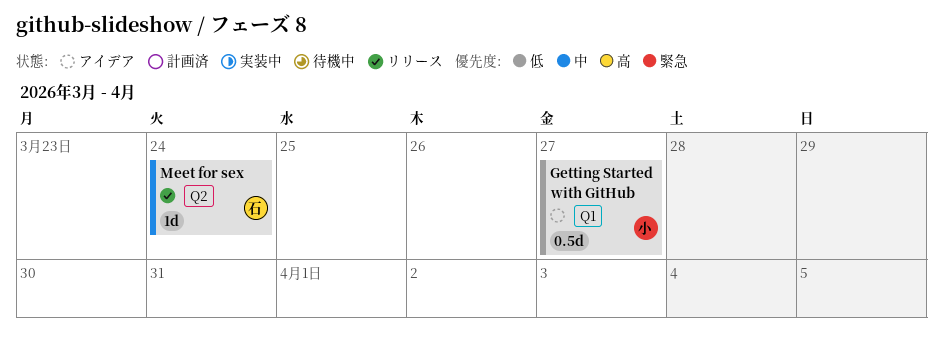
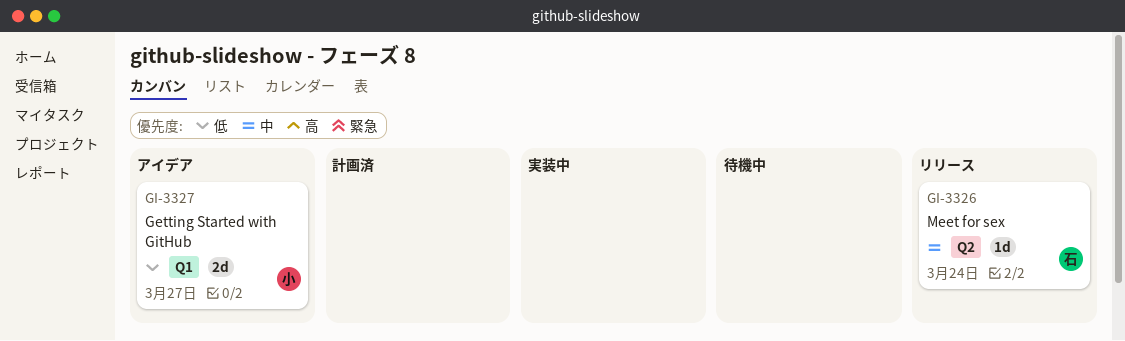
Getting Started with GitHub, estimate: 0.5d -> 2d

